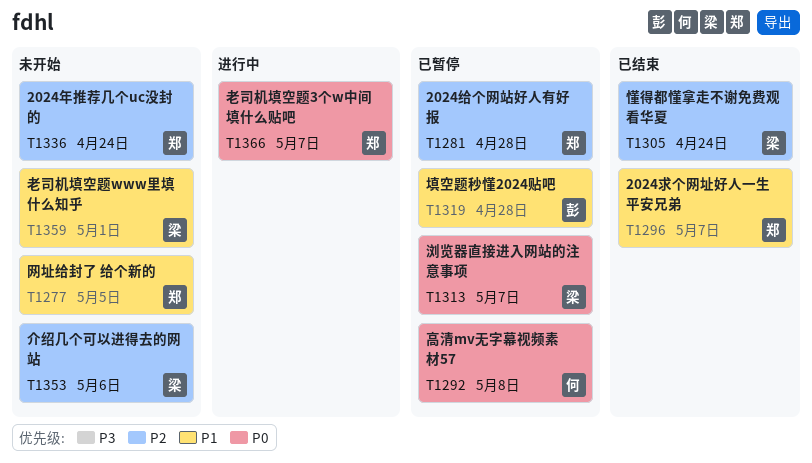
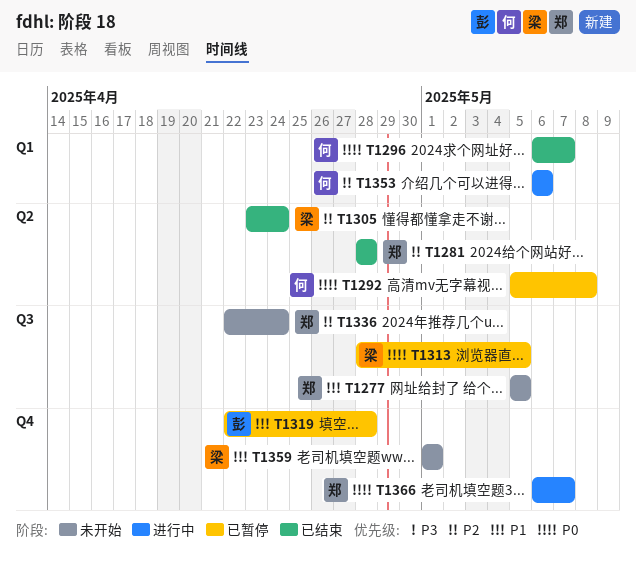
T1281, status: 已暂停 -> 已结束
T1296, owner: 郑 -> 何
T1296, priority: P1 -> P0
T1313, due: May 7 -> May 5
T1353, status: 未开始 -> 进行中
T1353, owner: 梁 -> 何

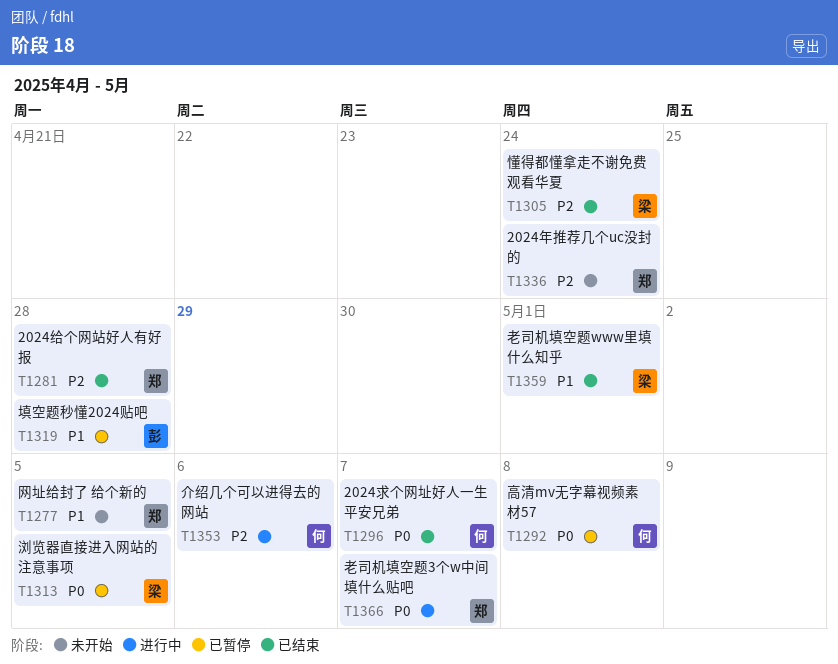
T1359, status: 未开始 -> 已结束

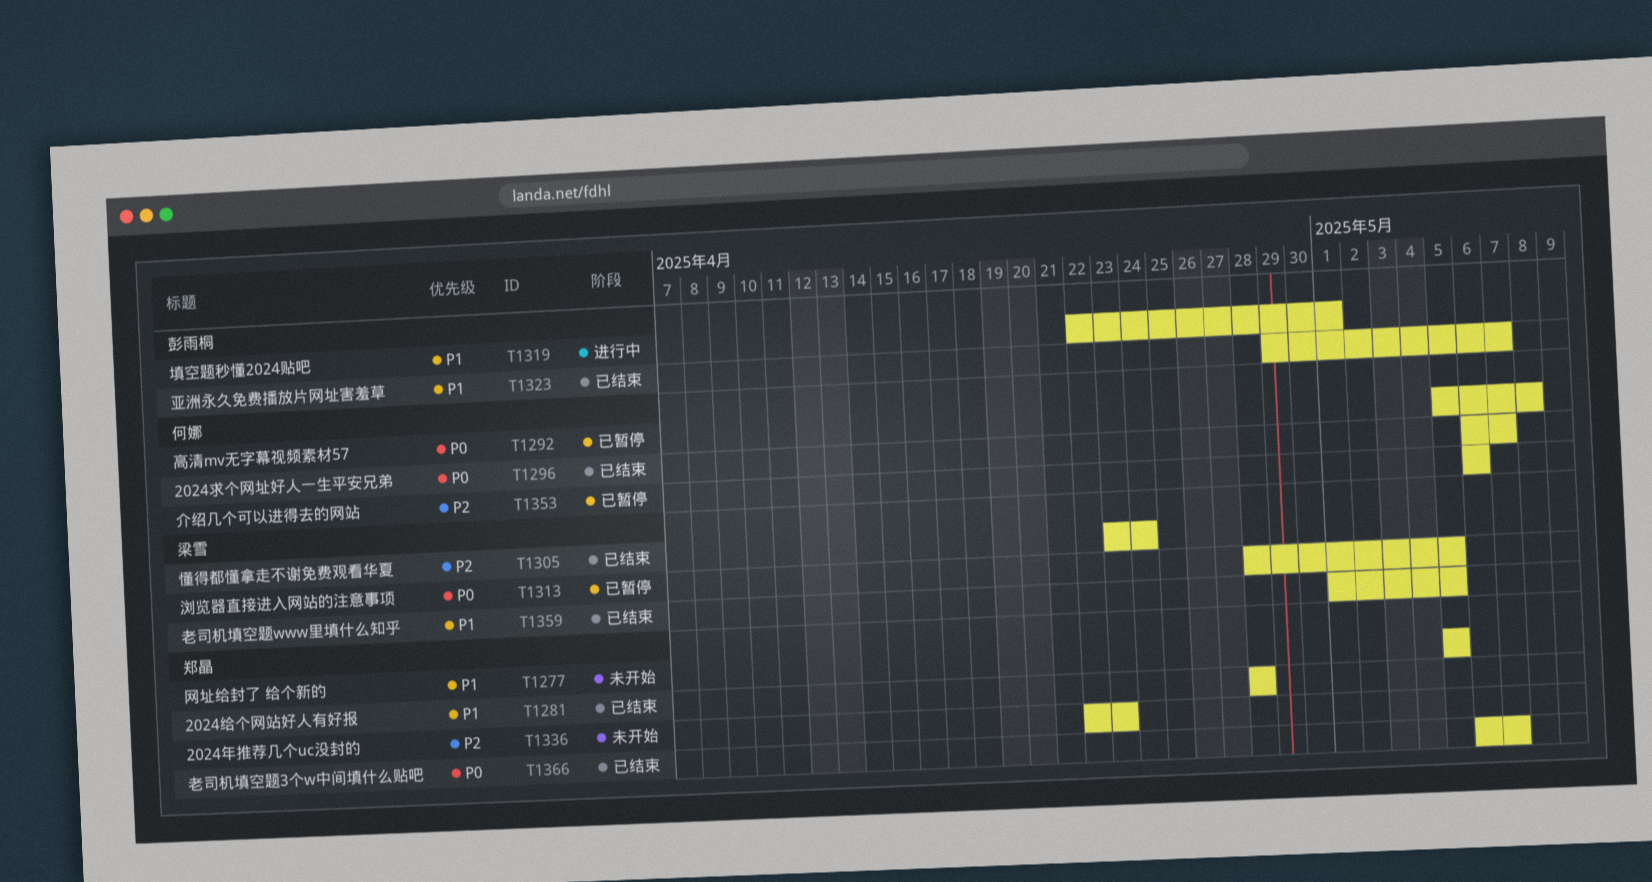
T1281, priority: P2 -> P1
T1319, status: 已暂停 -> 进行中
T1319, due: Apr 28 -> May 1
T1323: none -> present
T1336, due: Apr 24 -> Apr 23
T1353, status: 进行中 -> 已暂停
T1359, due: May 1 -> May 5
T1366, status: 进行中 -> 已结束

